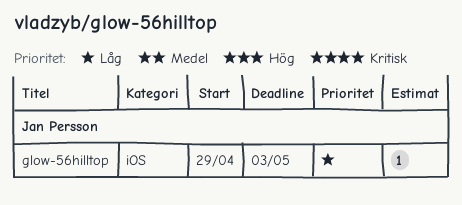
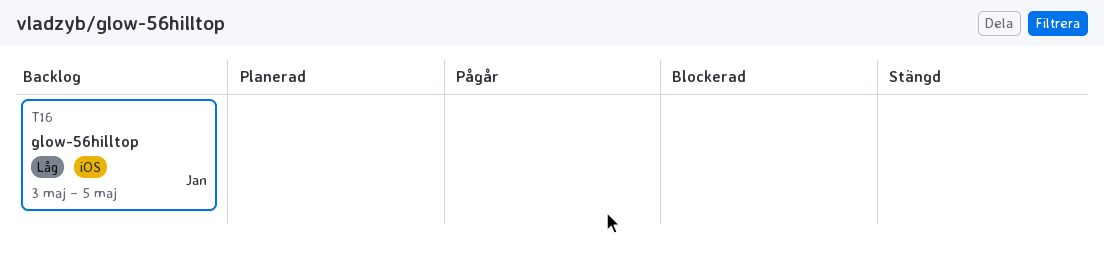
glow-56hilltop, start: Apr 29 -> May 3
glow-56hilltop, due: May 3 -> May 5

